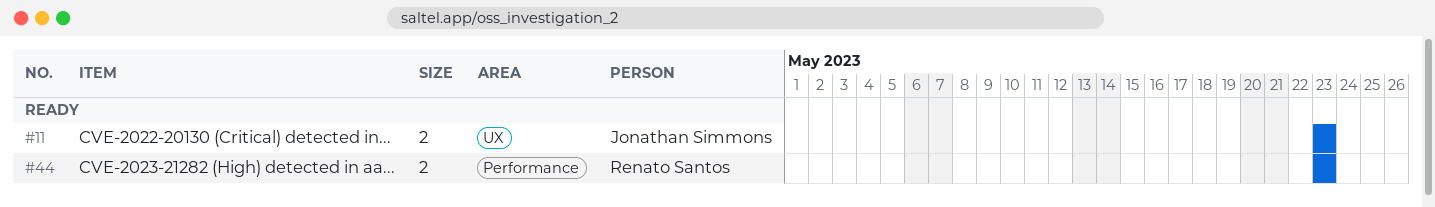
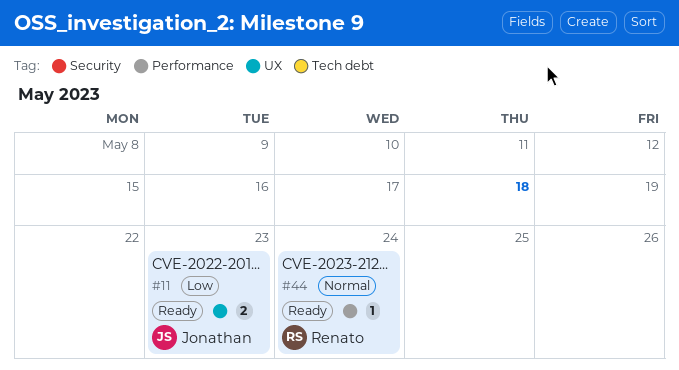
#44, estimate: 2 -> 1
#44, due: May 23 -> May 24

